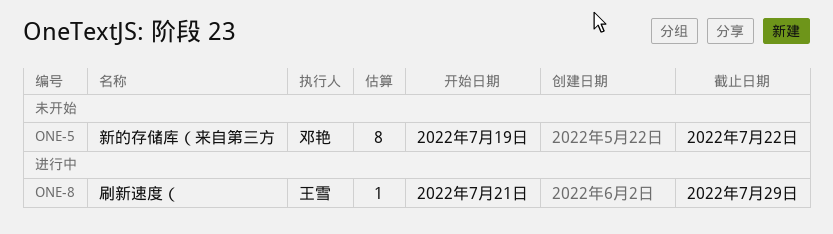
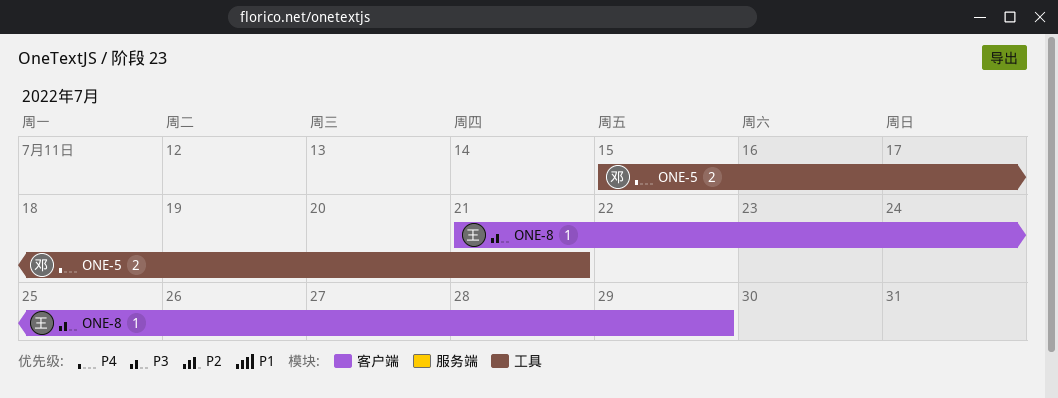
ONE-5, estimate: 8 -> 2
ONE-5, start: Jul 19 -> Jul 15
ONE-5, due: Jul 22 -> Jul 21

